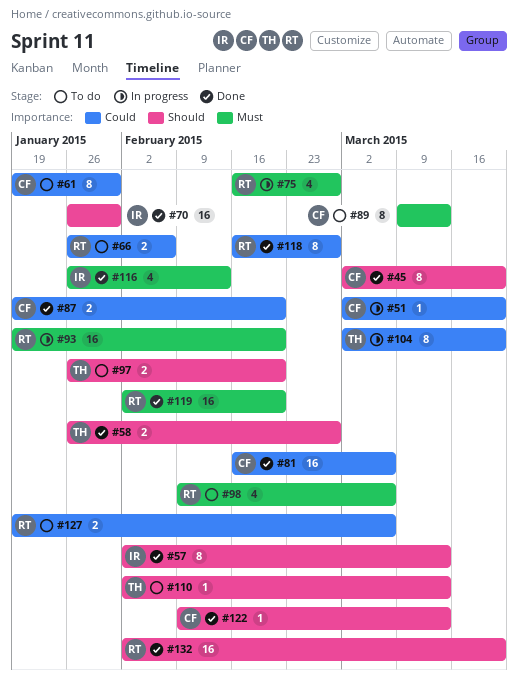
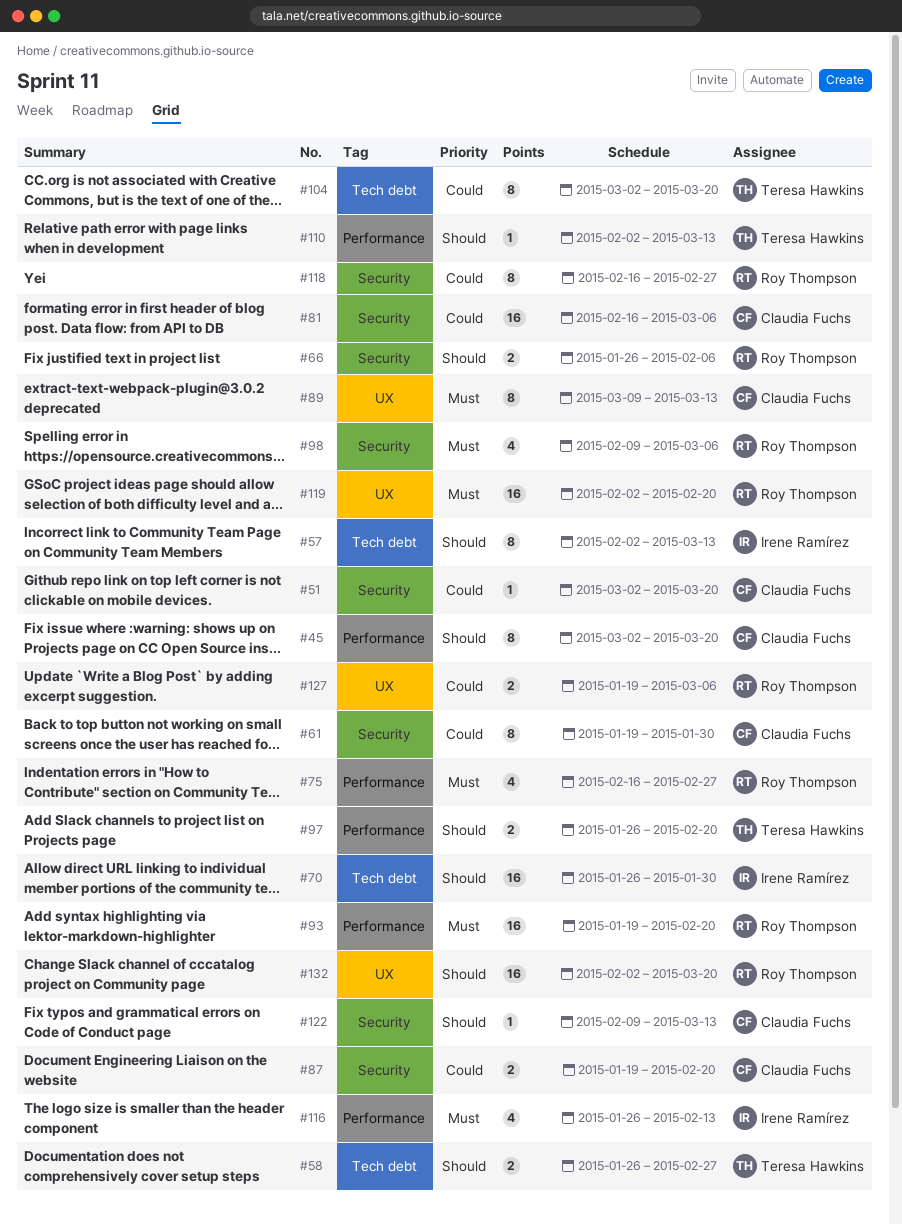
#66, priority: Could -> Should

